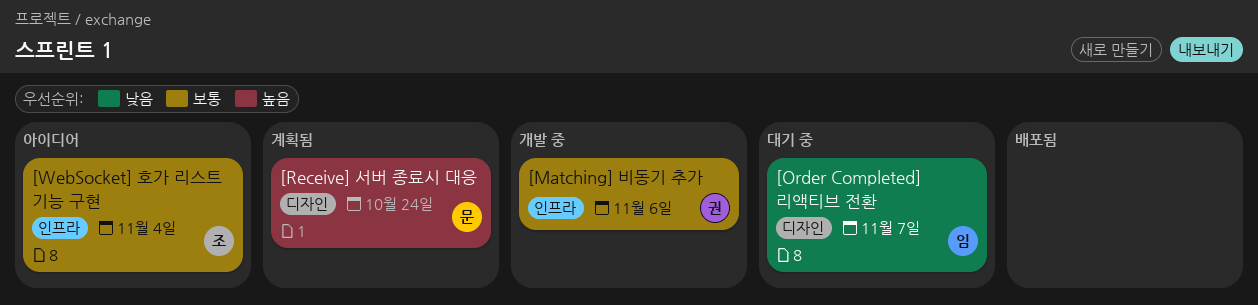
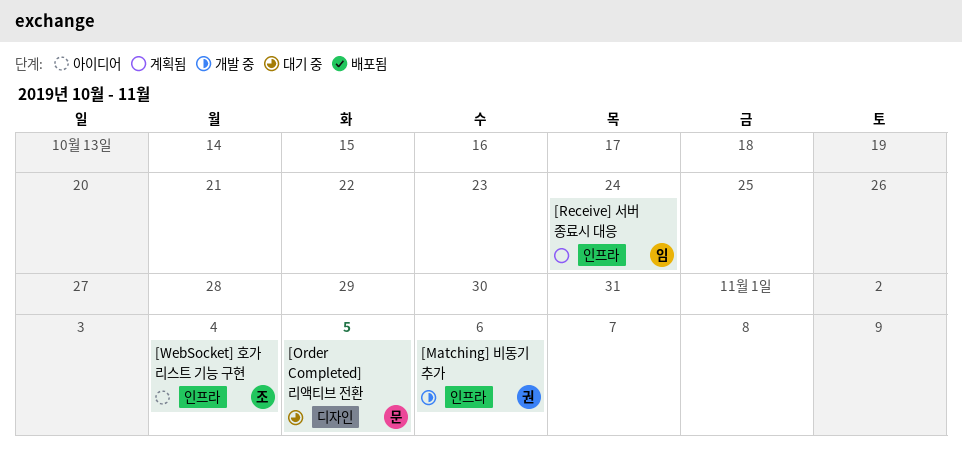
[Order Completed] 리액티브 전환, owner: 임 -> 문
[Order Completed] 리액티브 전환, due: Nov 7 -> Nov 5
[Receive] 서버 종료시 대응, owner: 문 -> 임
[Receive] 서버 종료시 대응, label: 디자인 -> 인프라

